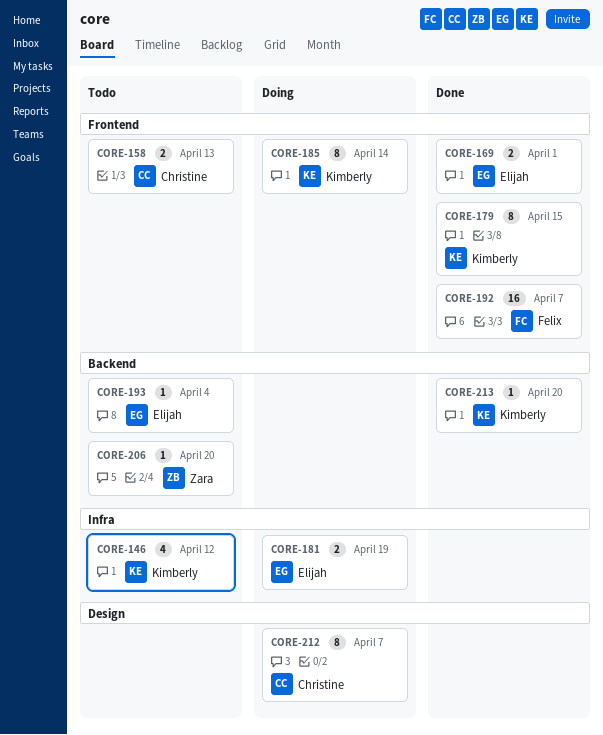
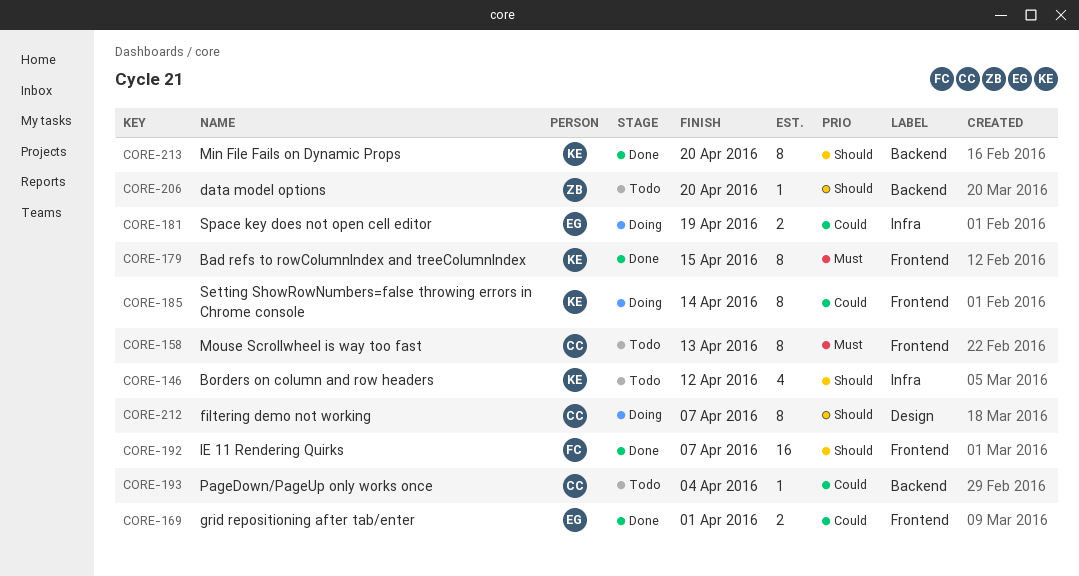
CORE-158, estimate: 2 -> 8
CORE-193, owner: Elijah -> Christine
CORE-213, estimate: 1 -> 8

